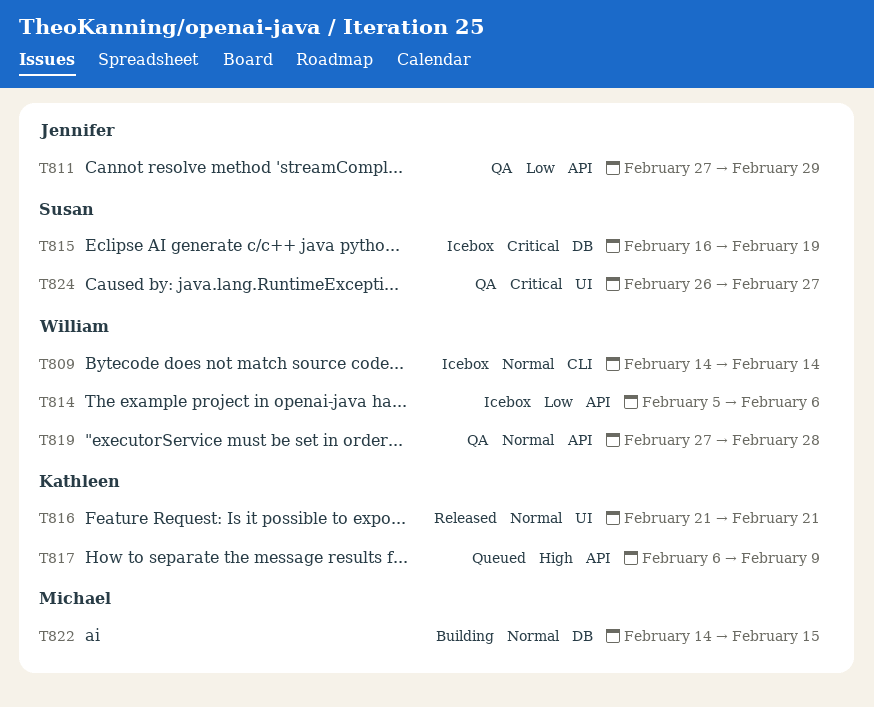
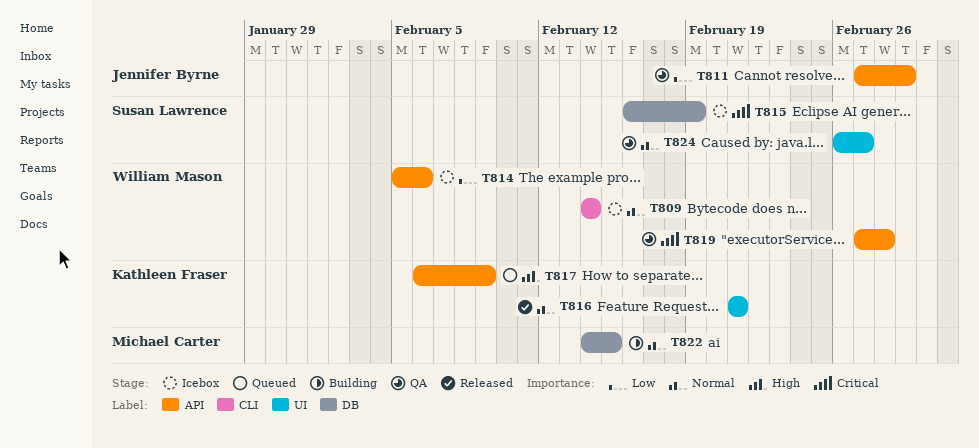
T819, priority: Normal -> Critical
T824, priority: Critical -> Normal

